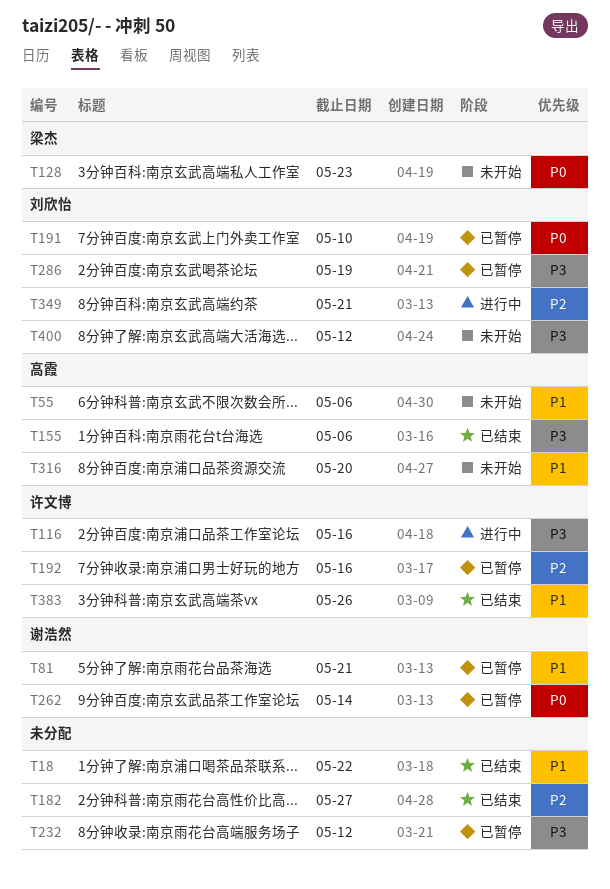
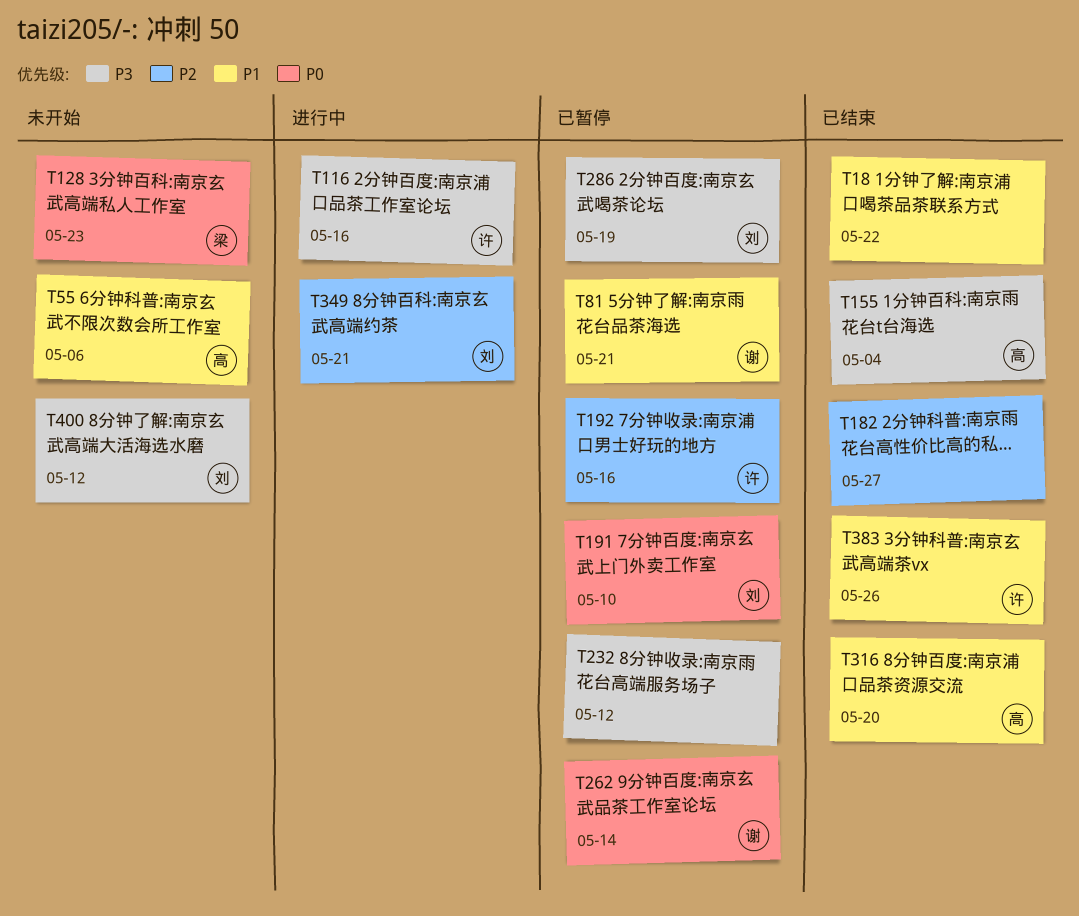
T155, due: May 6 -> May 4
T316, status: 未开始 -> 已结束

